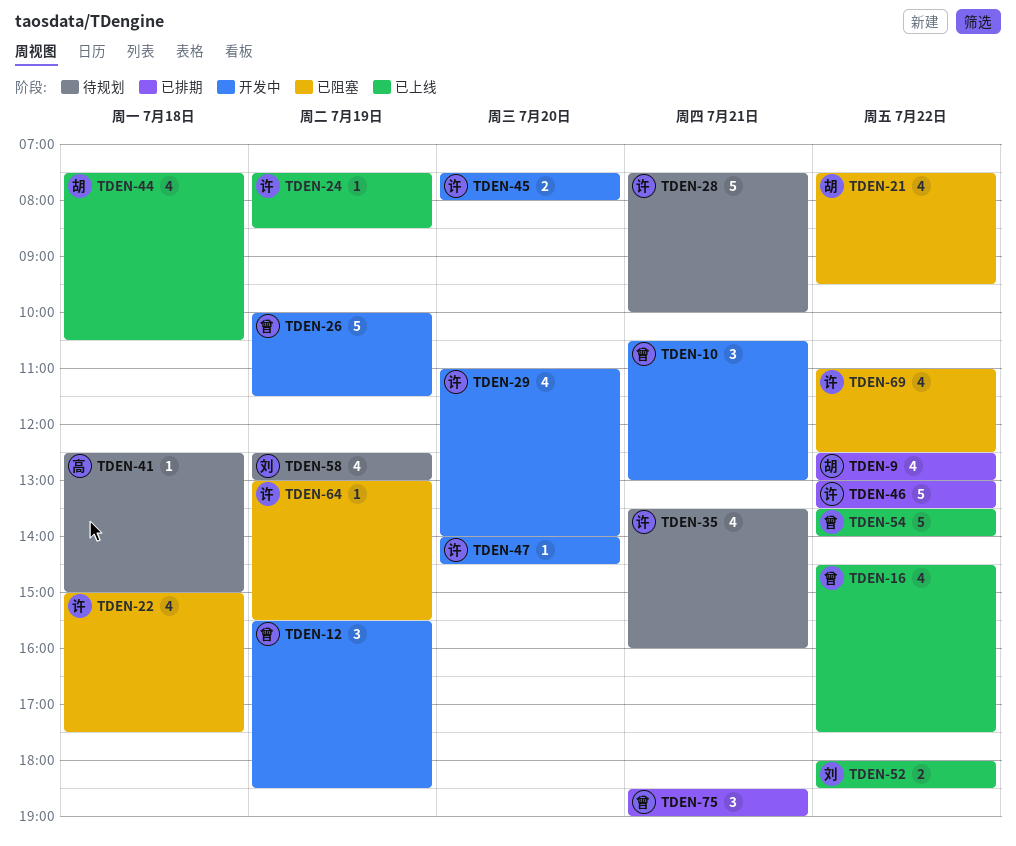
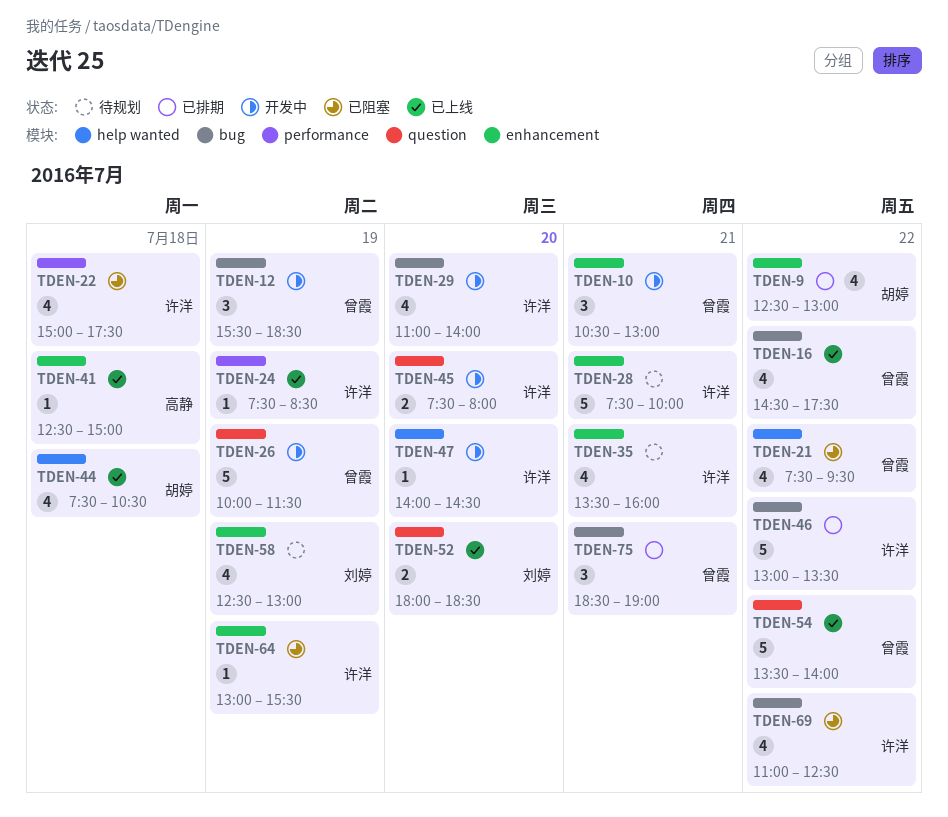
TDEN-21, owner: 胡婷 -> 曾霞
TDEN-41, status: 待规划 -> 已上线
TDEN-52, day: Jul 22 -> Jul 20

